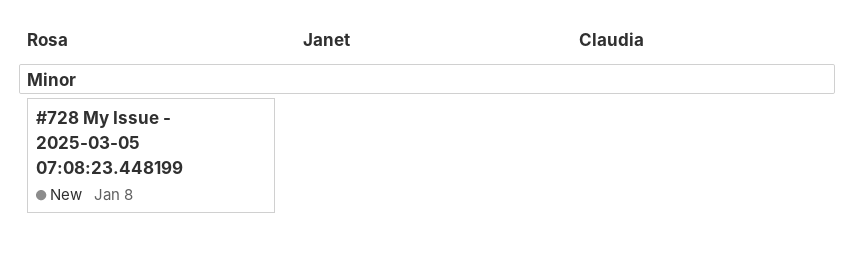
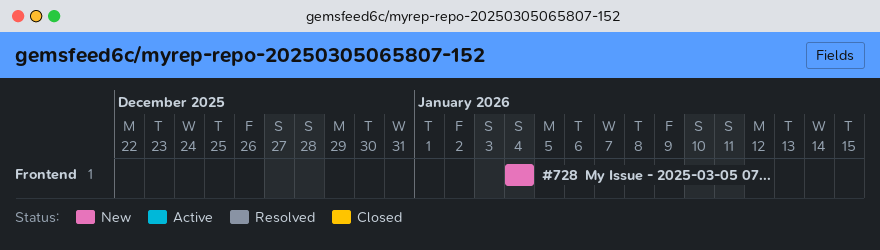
#728, due: Jan 8 -> Jan 4

